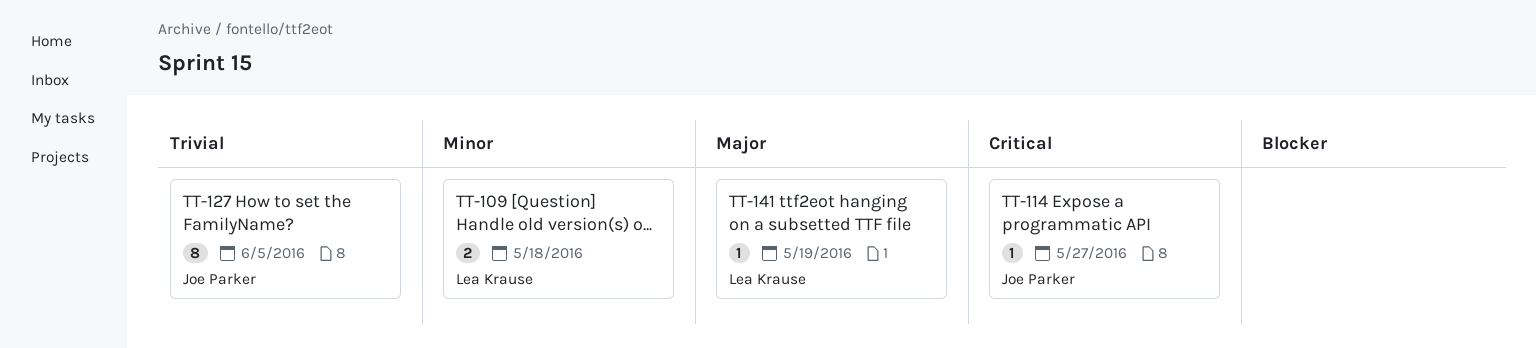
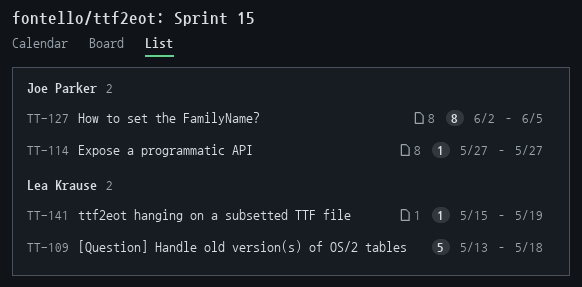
TT-109, estimate: 2 -> 5

